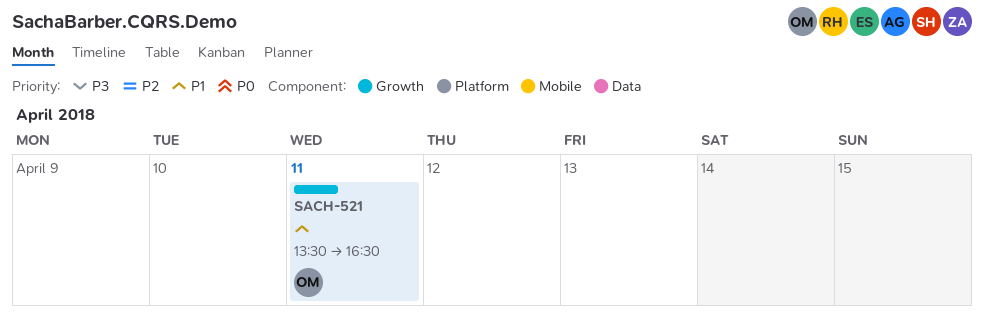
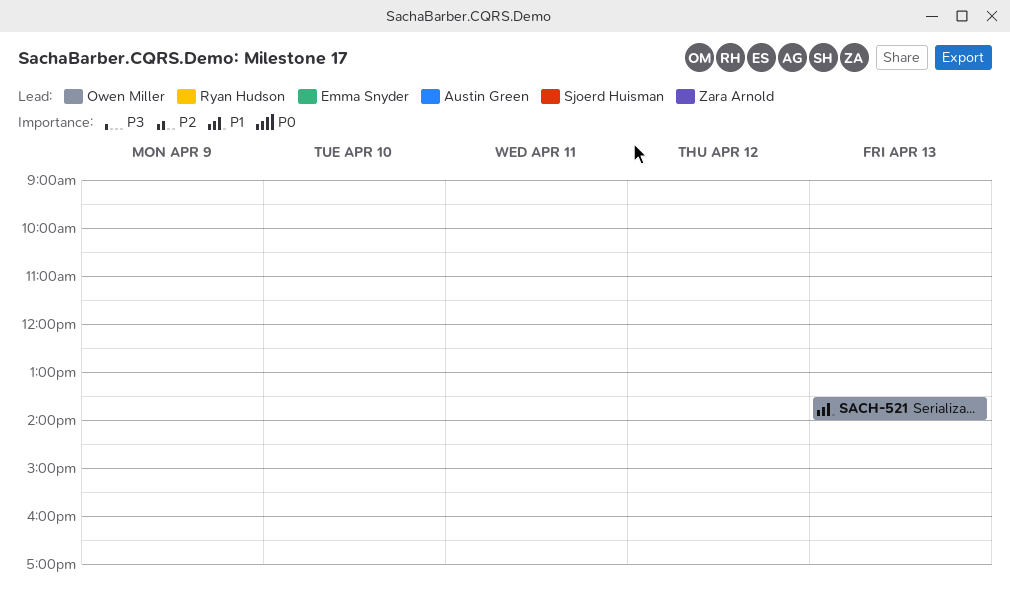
SACH-521, day: Apr 11 -> Apr 13
SACH-521, ends: 16:30 -> 14:00

